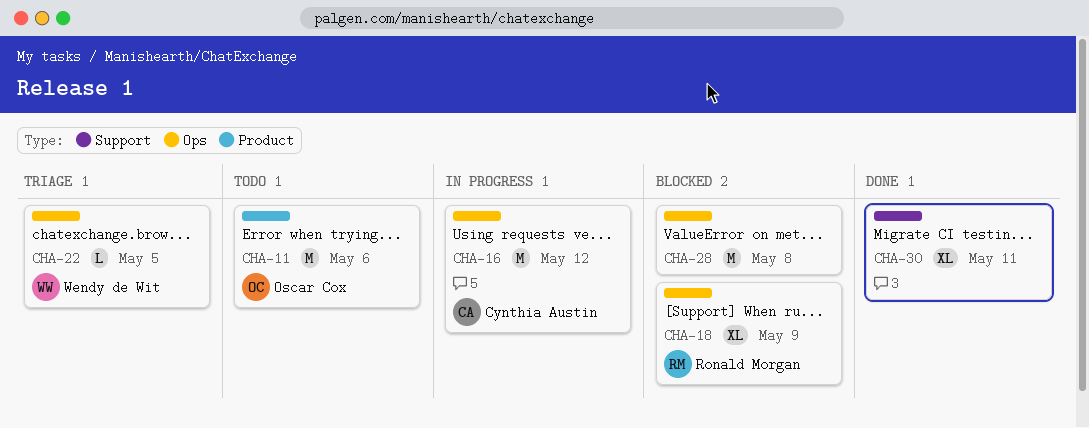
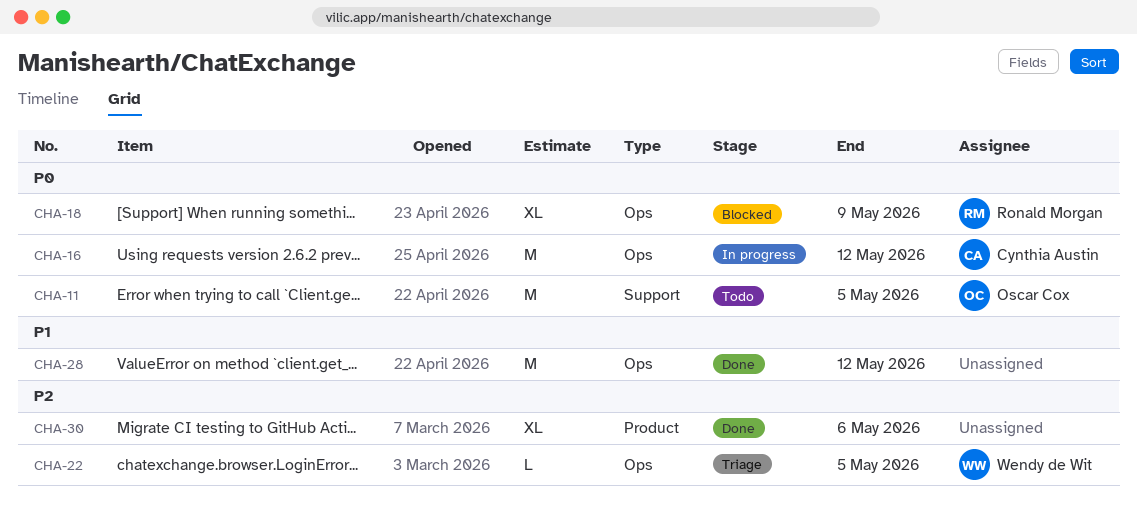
CHA-11, label: Product -> Support
CHA-11, due: May 6 -> May 5
CHA-28, status: Blocked -> Done
CHA-28, due: May 8 -> May 12
CHA-30, label: Support -> Product
CHA-30, due: May 11 -> May 6

